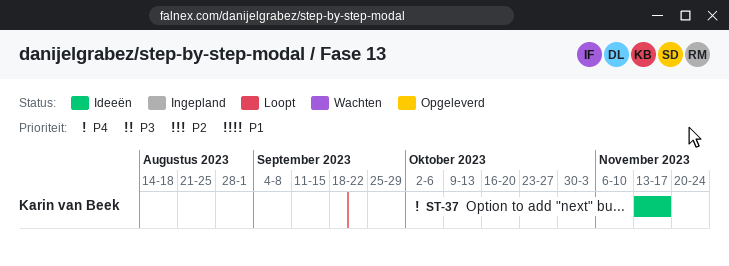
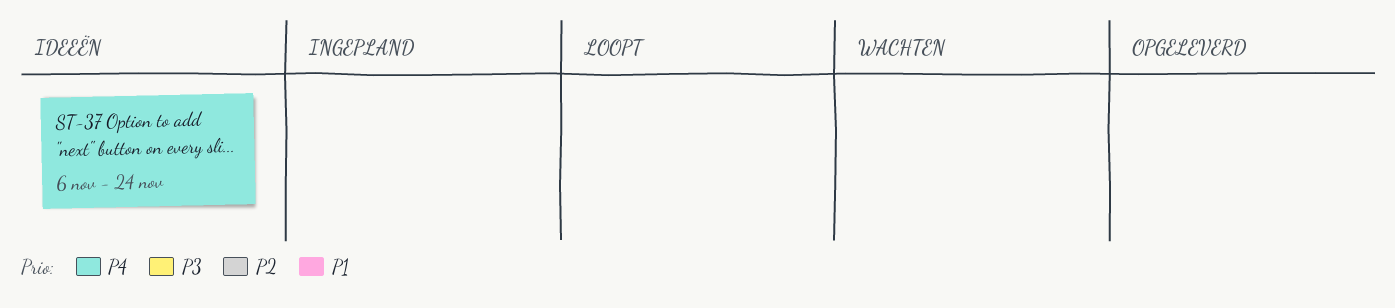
ST-37, start: Nov 13 -> Nov 6
ST-37, due: Nov 17 -> Nov 24

